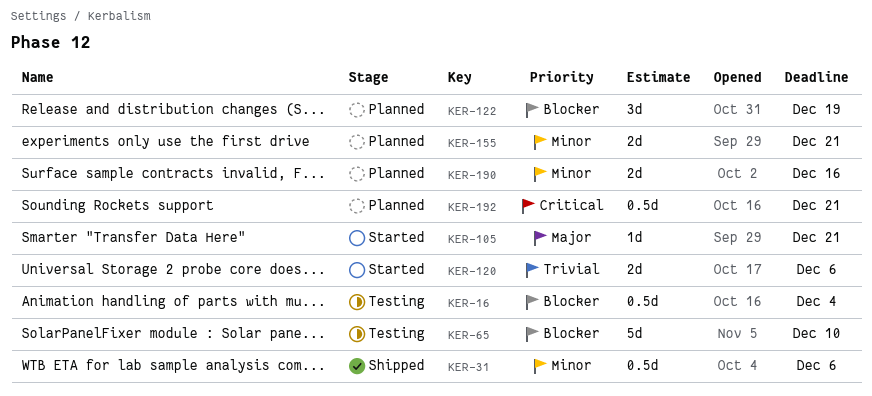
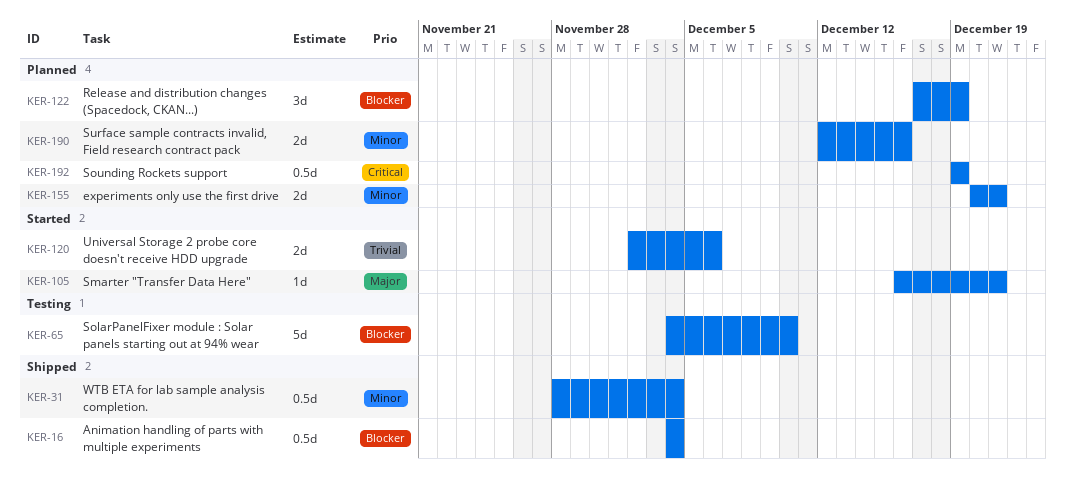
KER-16, status: Testing -> Shipped
KER-31, due: Dec 6 -> Dec 4
KER-192, due: Dec 21 -> Dec 19

